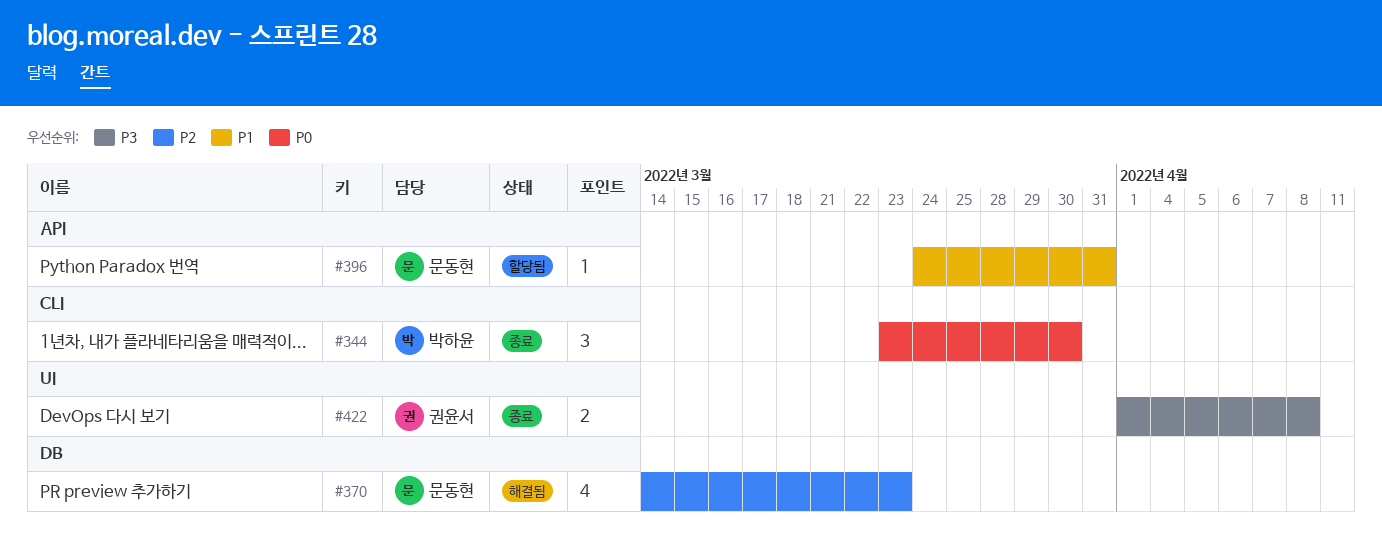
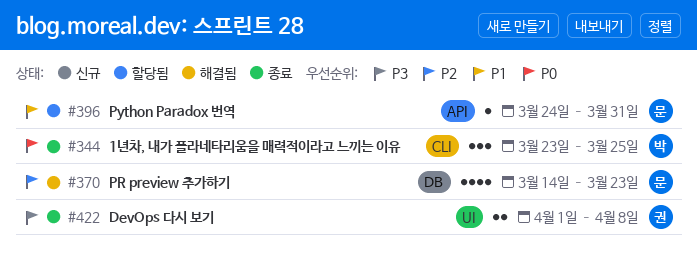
#344, due: Mar 30 -> Mar 25

